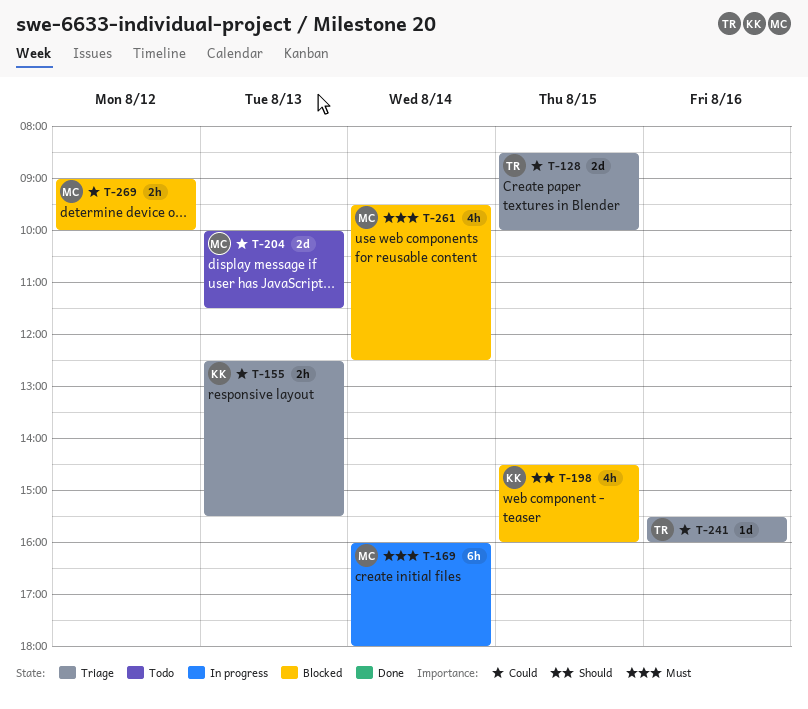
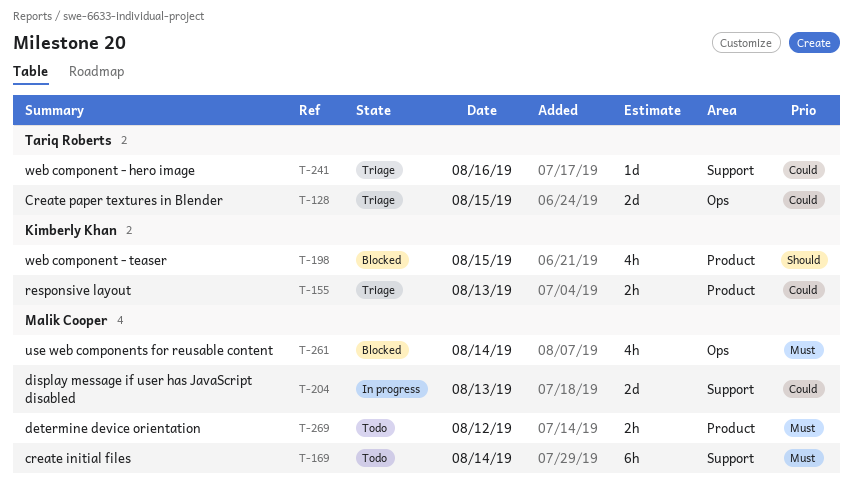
T-169, status: In progress -> Todo
T-204, status: Todo -> In progress
T-269, status: Blocked -> Todo
T-269, priority: Could -> Must

